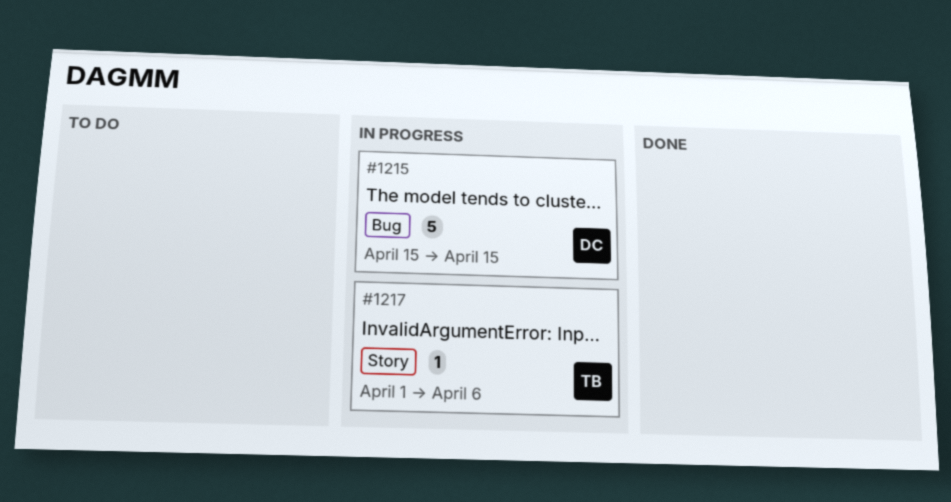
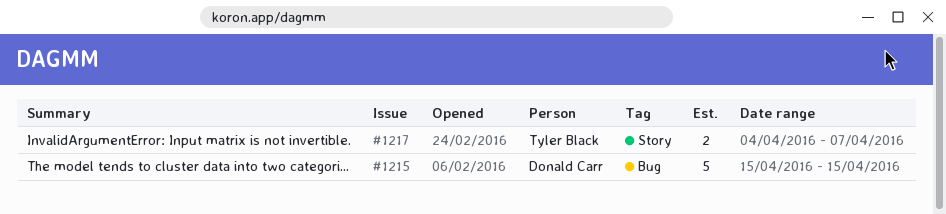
#1217, estimate: 1 -> 2
#1217, start: Apr 1 -> Apr 4
#1217, due: Apr 6 -> Apr 7

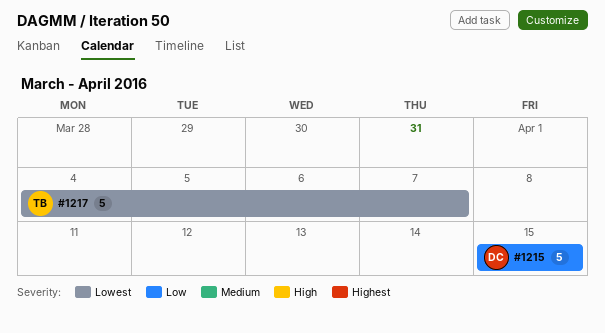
#1217, estimate: 2 -> 5

